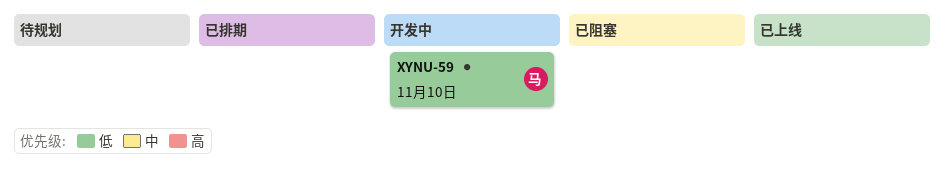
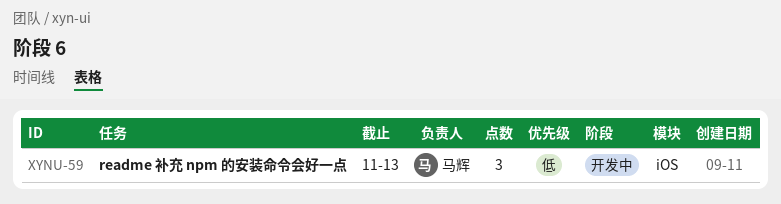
XYNU-59, estimate: 1 -> 3
XYNU-59, due: Nov 10 -> Nov 13

